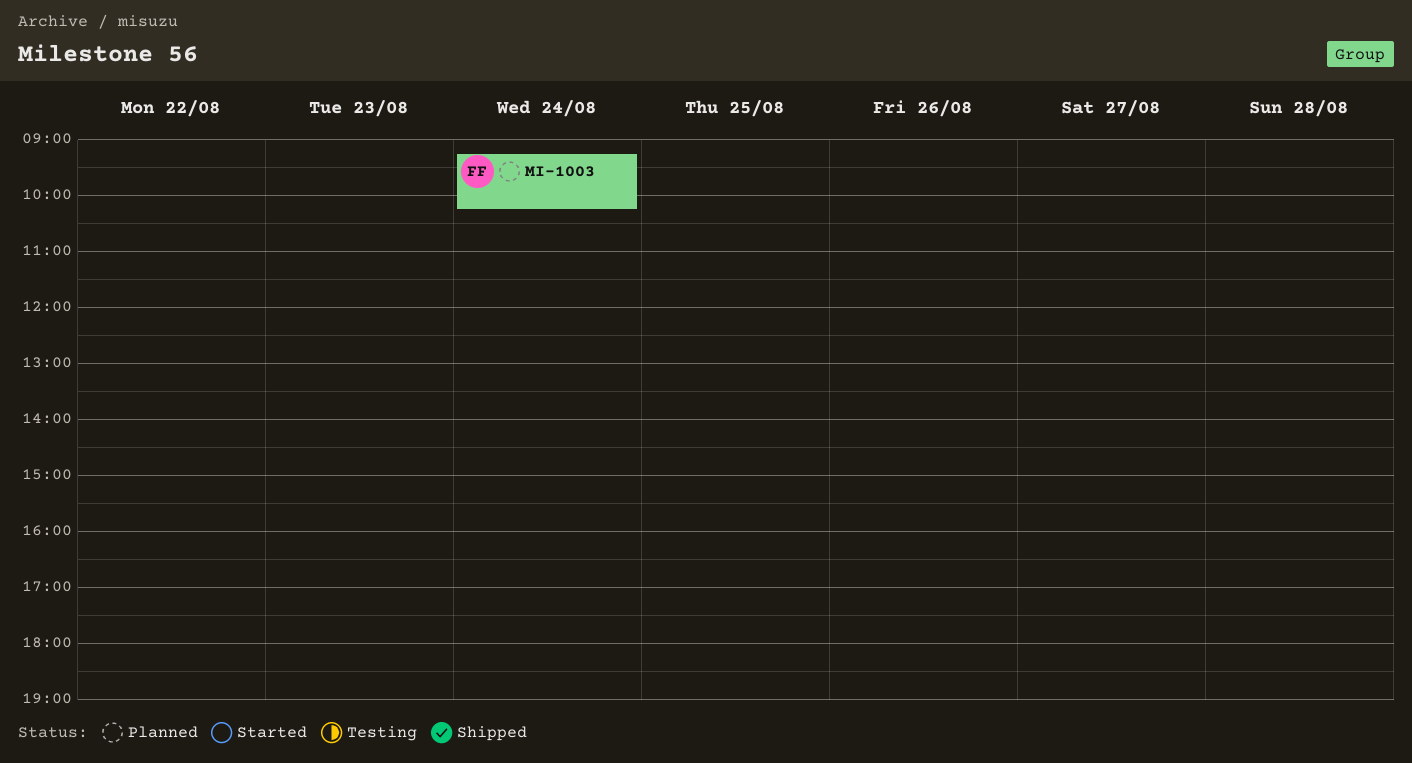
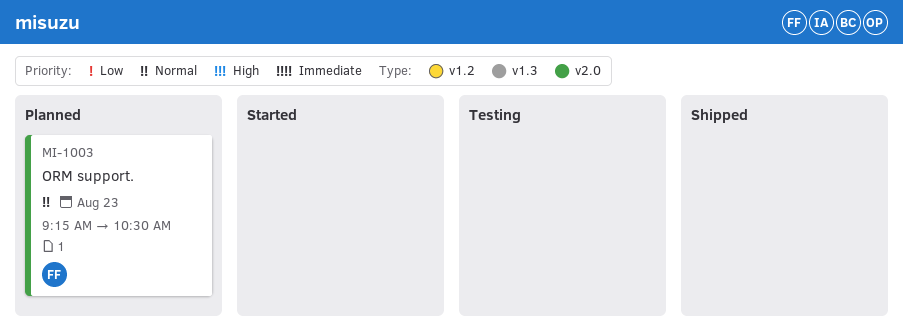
MI-1003, day: Aug 24 -> Aug 23
MI-1003, ends: 10:15 -> 10:30

